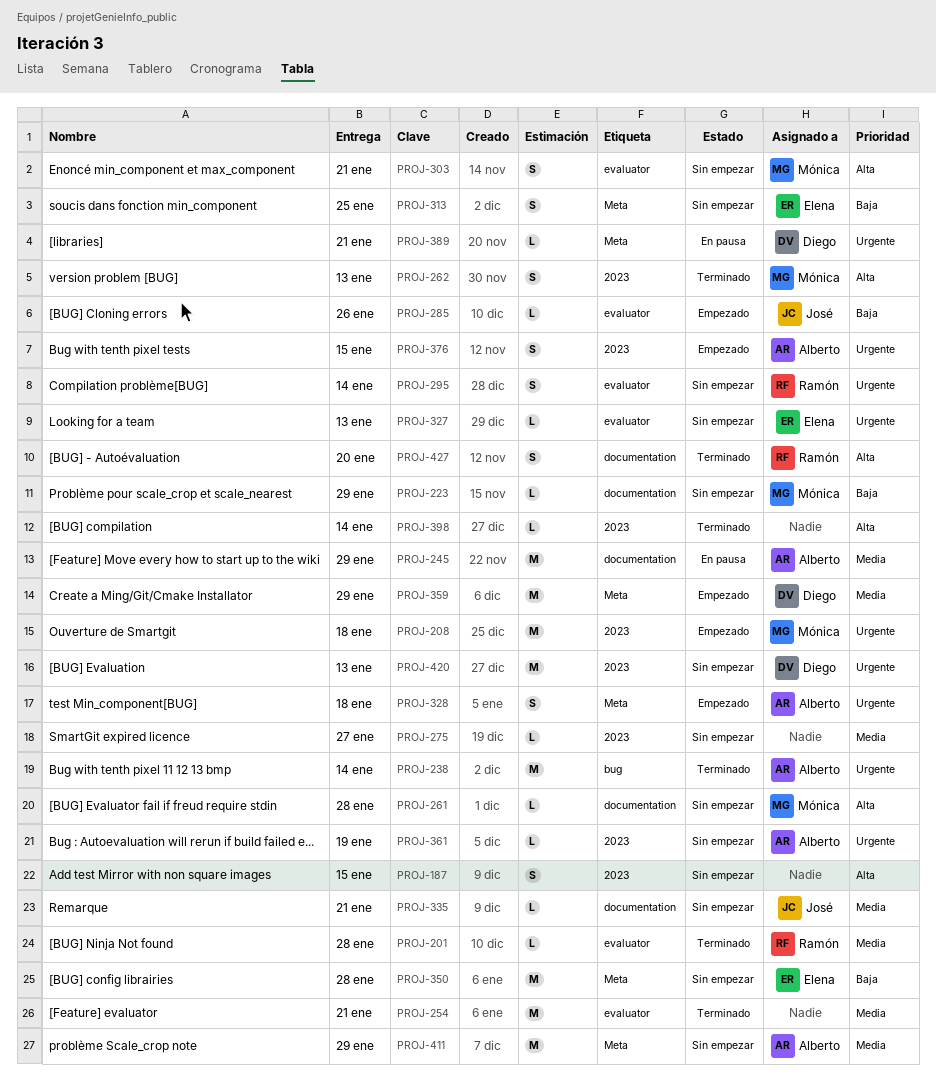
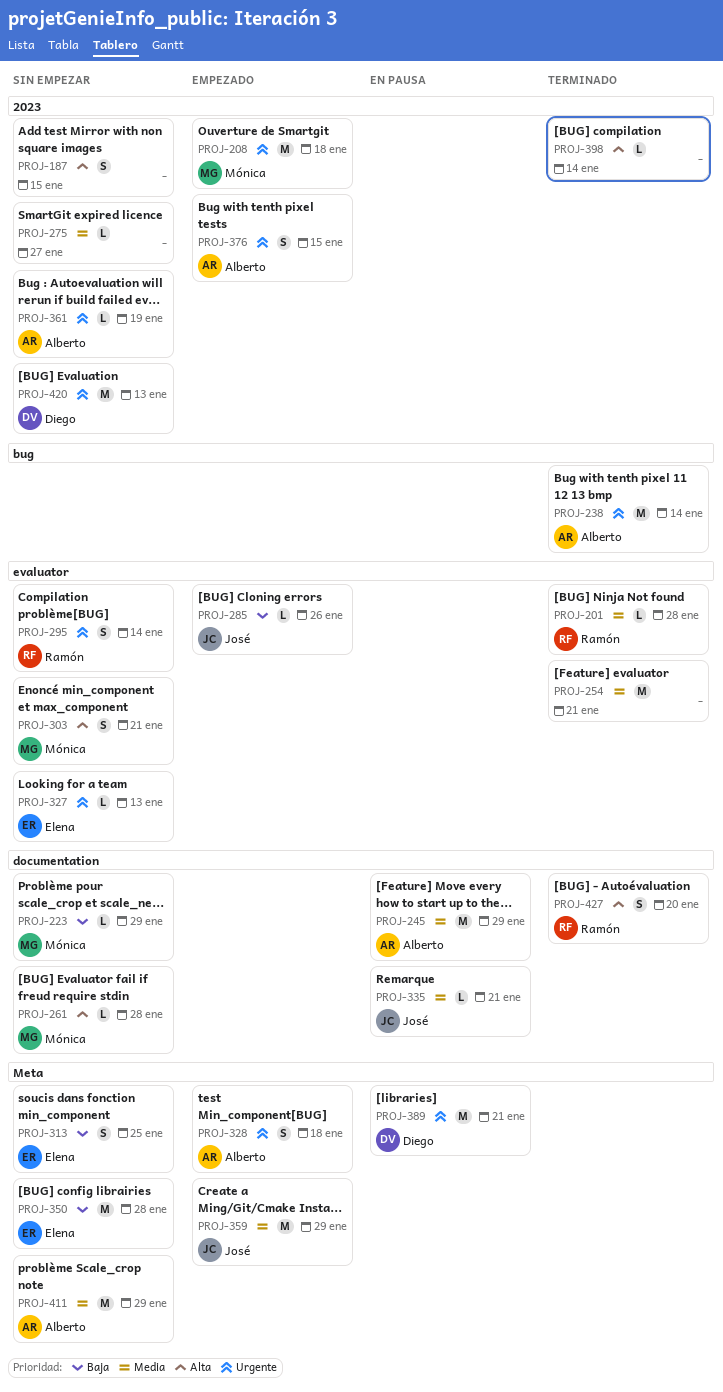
PROJ-262: present -> none
PROJ-335, status: Sin empezar -> En pausa
PROJ-359, owner: Diego -> José
PROJ-389, estimate: L -> M

